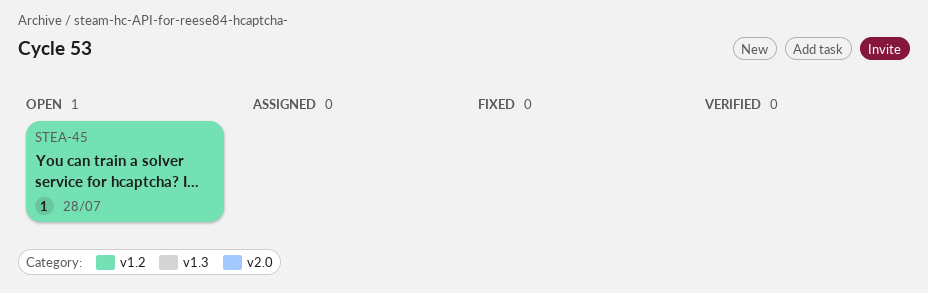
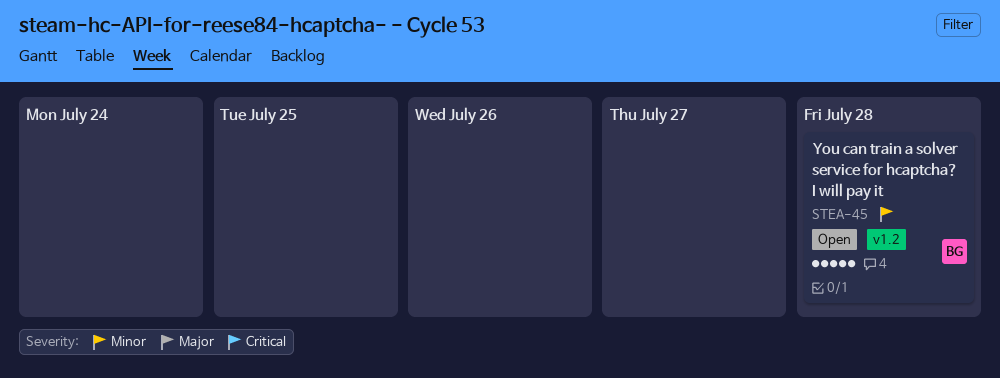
STEA-45, estimate: 1 -> 5

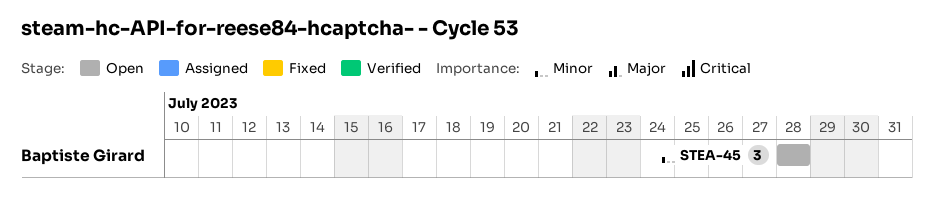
STEA-45, estimate: 5 -> 3

